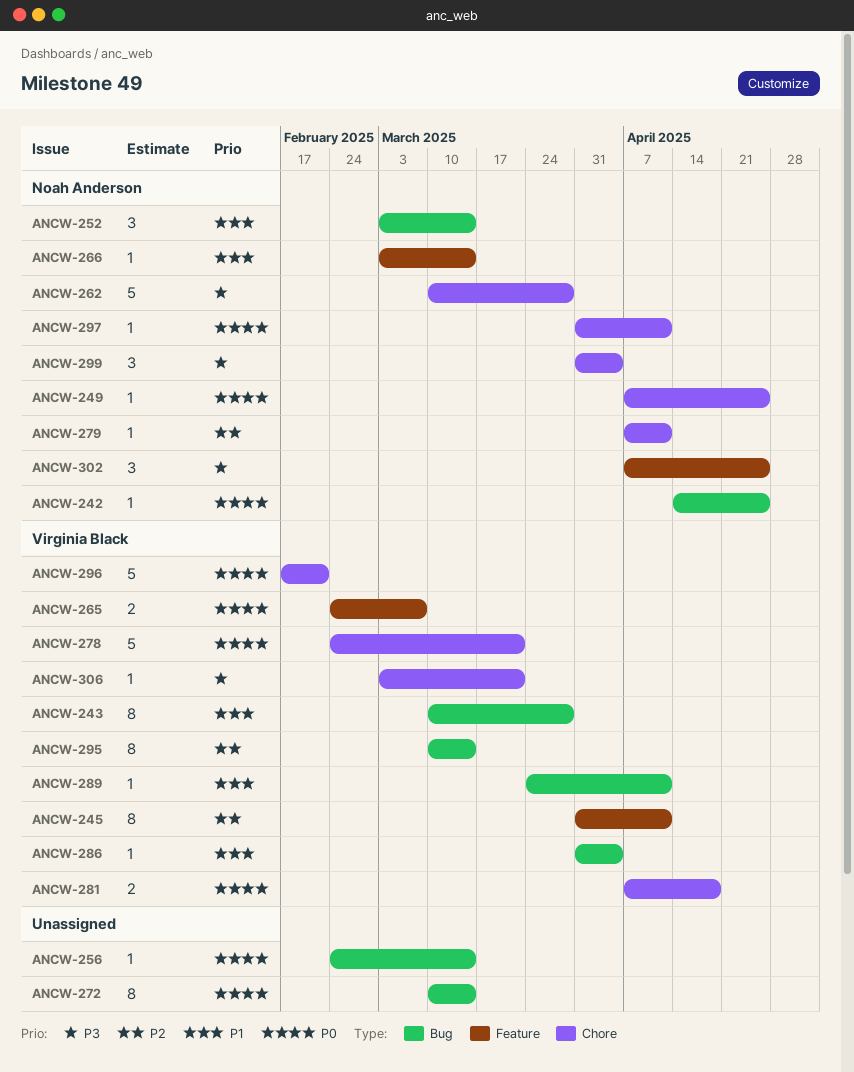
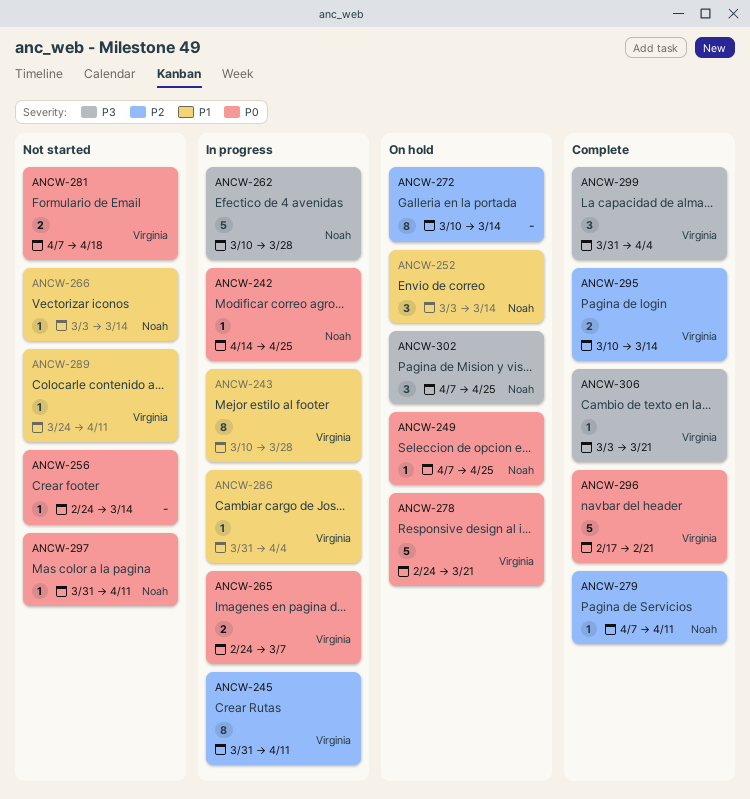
ANCW-272, priority: P0 -> P2
ANCW-295, estimate: 8 -> 2
ANCW-299, owner: Noah Anderson -> Virginia Black

